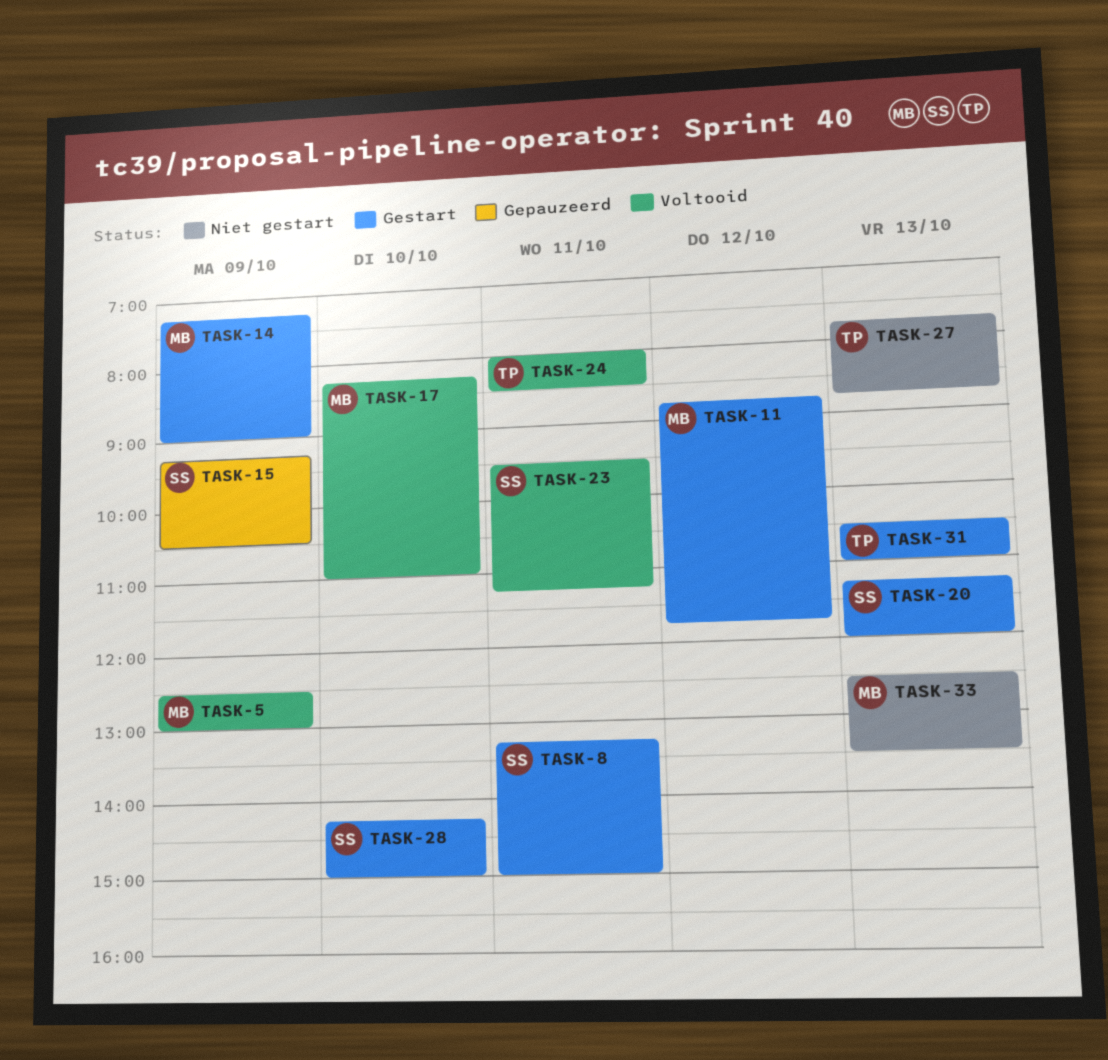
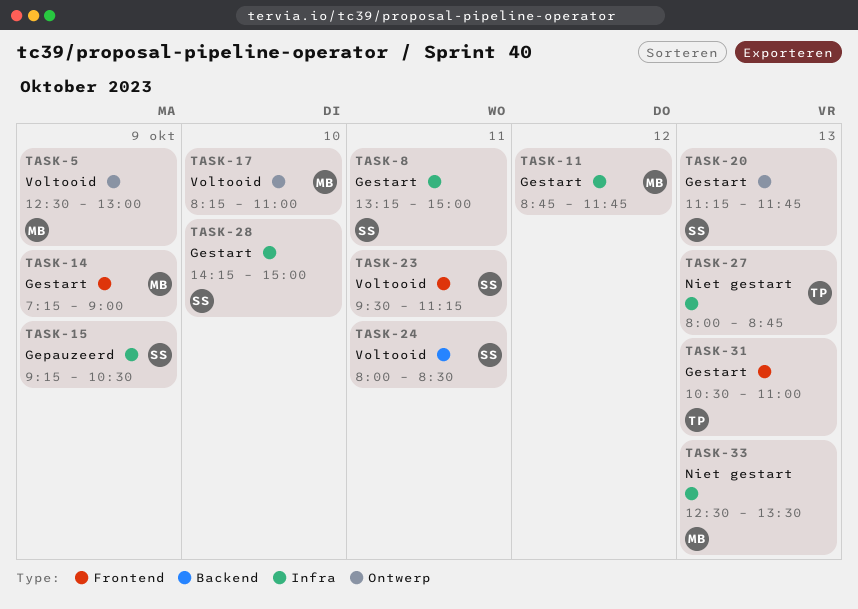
TASK-20, ends: 12:00 -> 11:45
TASK-24, owner: TP -> SS
TASK-27, begins: 07:45 -> 08:00

